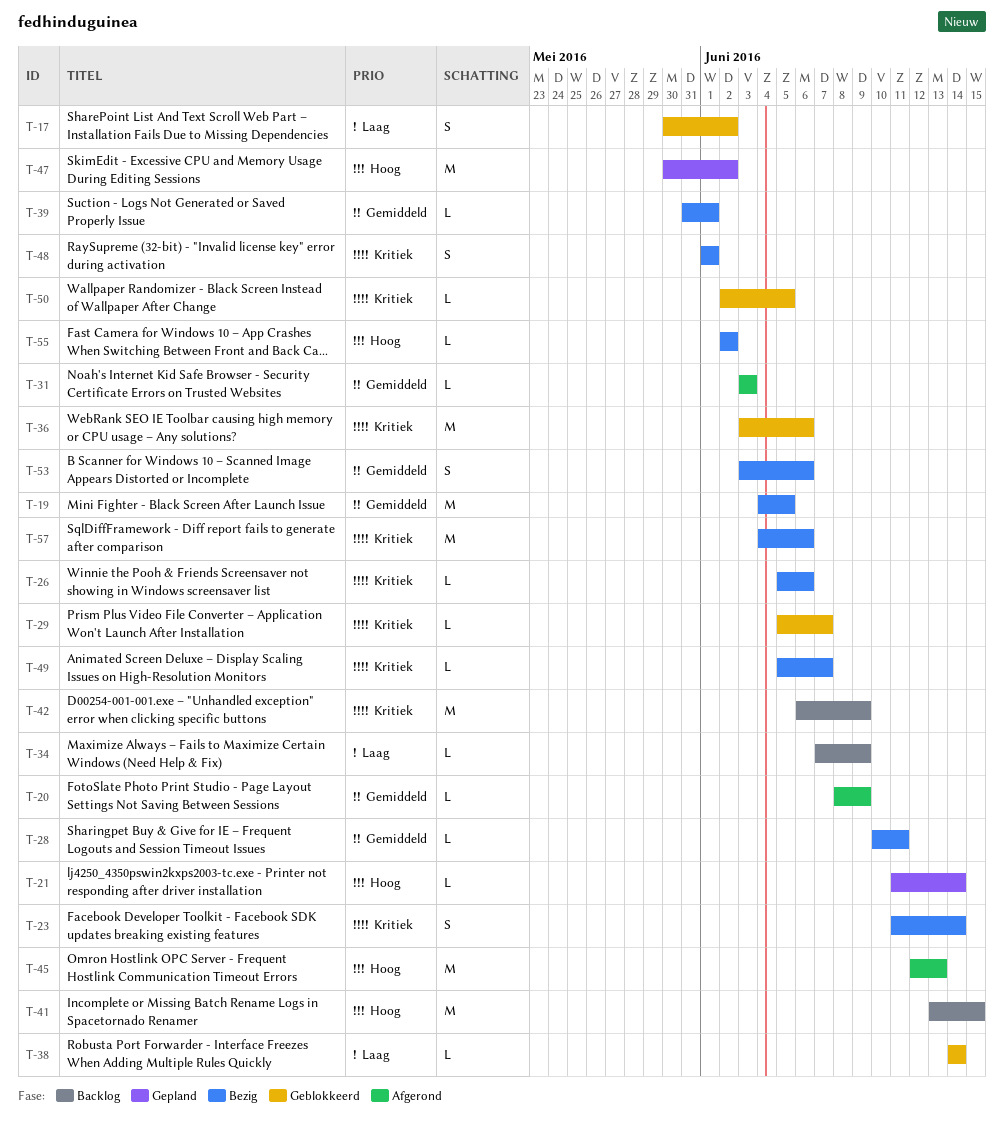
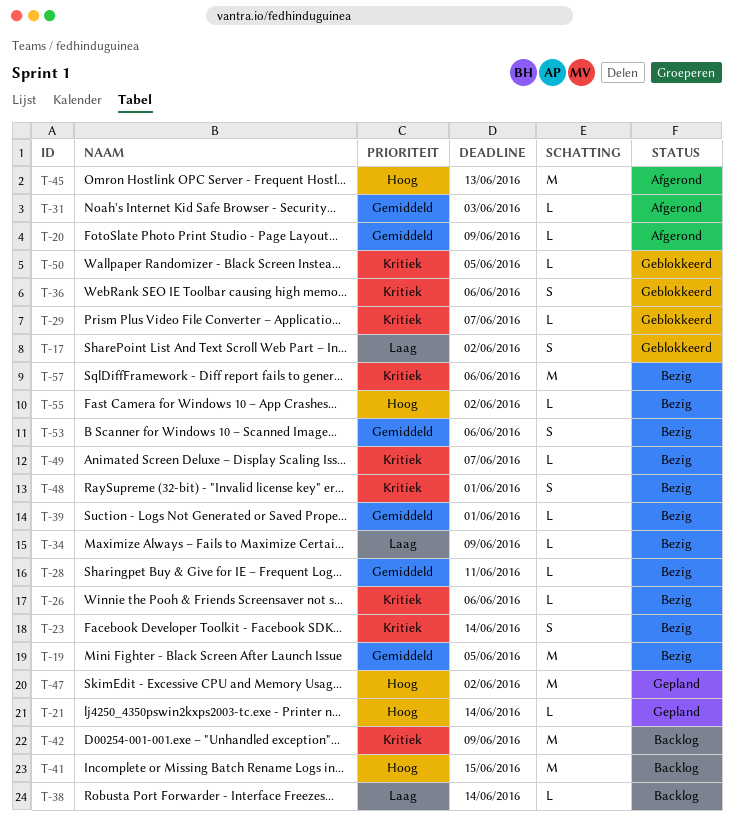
T-34, status: Backlog -> Bezig
T-36, estimate: M -> S
T-38, status: Geblokkeerd -> Backlog

